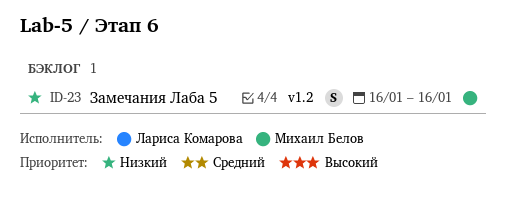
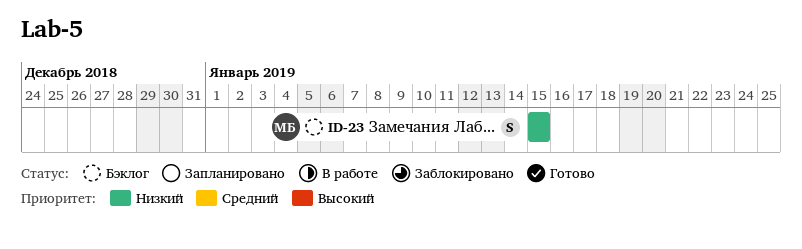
ID-23, start: Jan 16 -> Jan 15
ID-23, due: Jan 16 -> Jan 15

